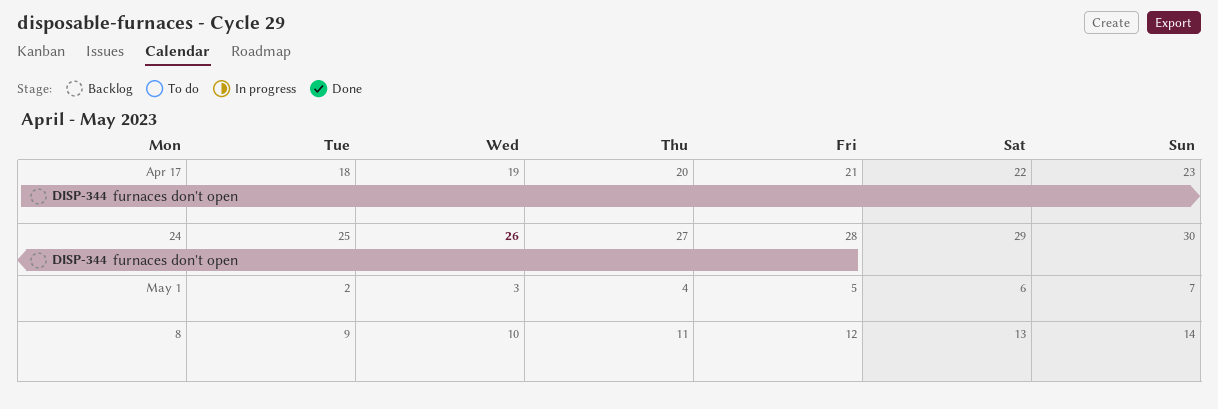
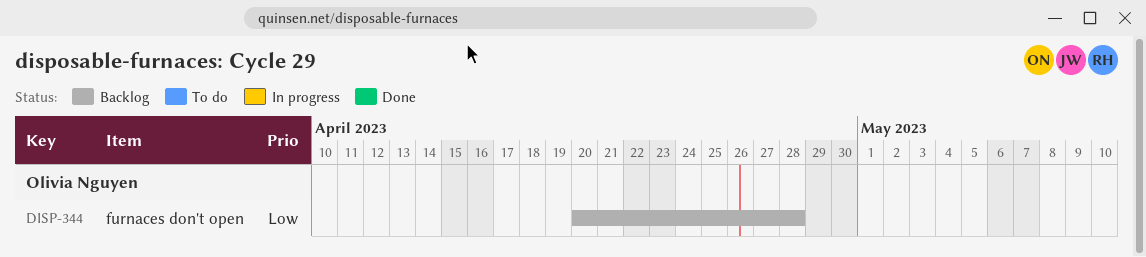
DISP-344, start: Apr 17 -> Apr 20

